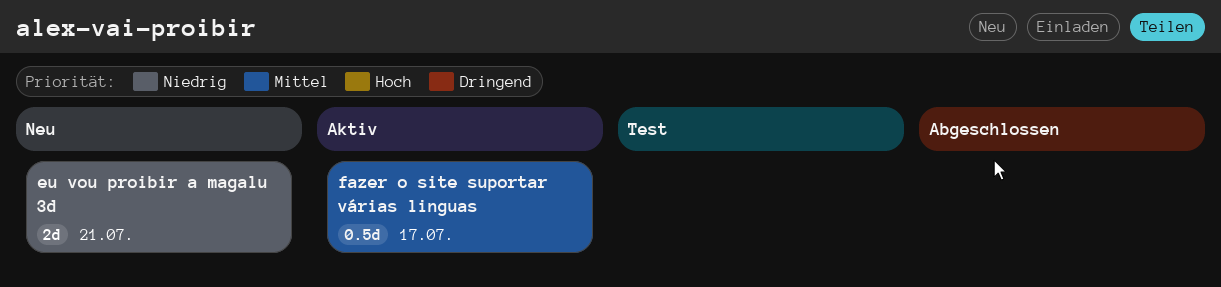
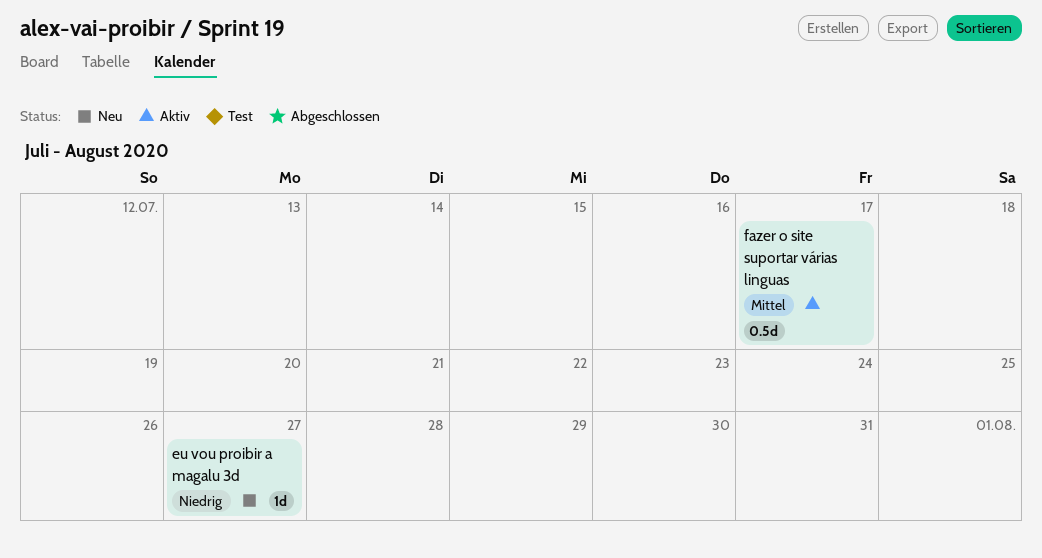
eu vou proibir a magalu 3d, estimate: 2d -> 1d
eu vou proibir a magalu 3d, due: Jul 21 -> Jul 27

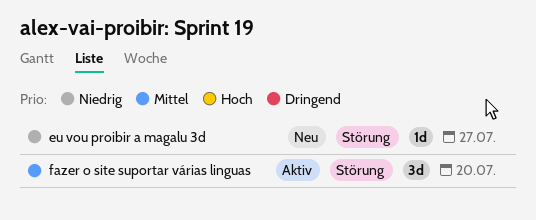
fazer o site suportar várias linguas, estimate: 0.5d -> 3d
fazer o site suportar várias linguas, due: Jul 17 -> Jul 20

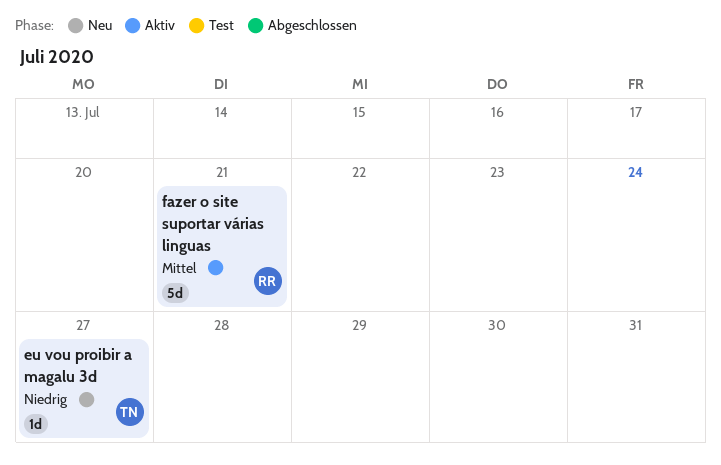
fazer o site suportar várias linguas, estimate: 3d -> 5d
fazer o site suportar várias linguas, due: Jul 20 -> Jul 21

